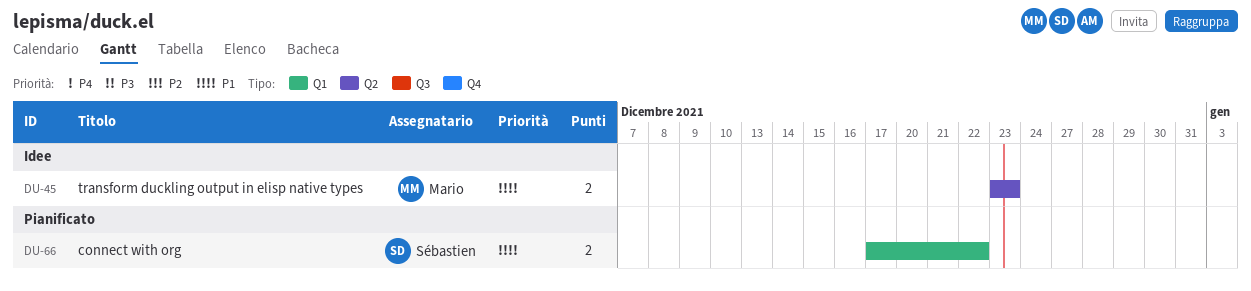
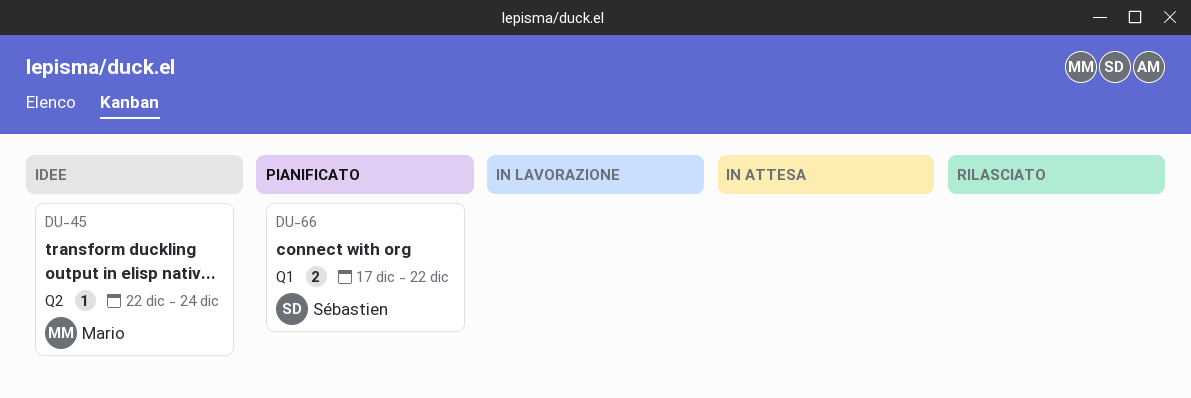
DU-45, estimate: 2 -> 1
DU-45, start: Dec 23 -> Dec 22
DU-45, due: Dec 23 -> Dec 24

